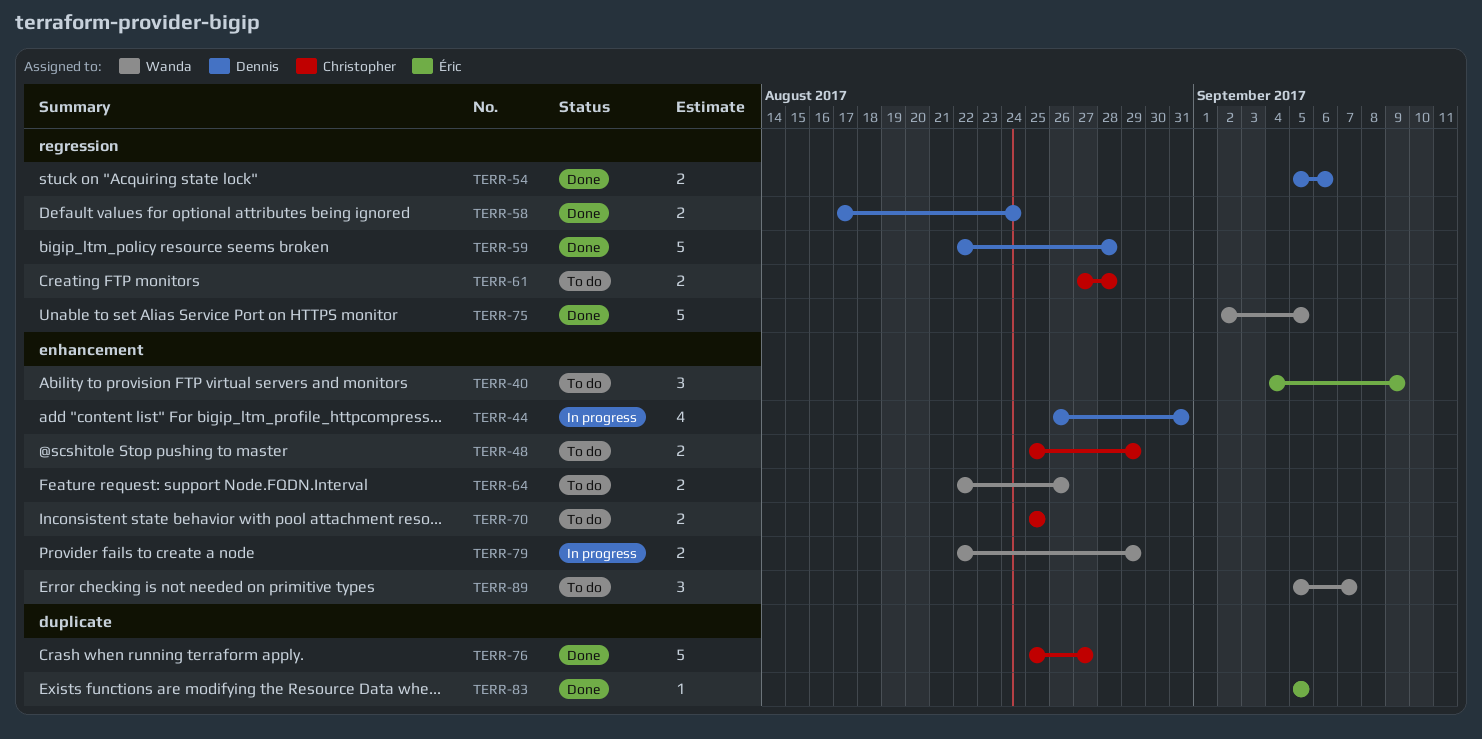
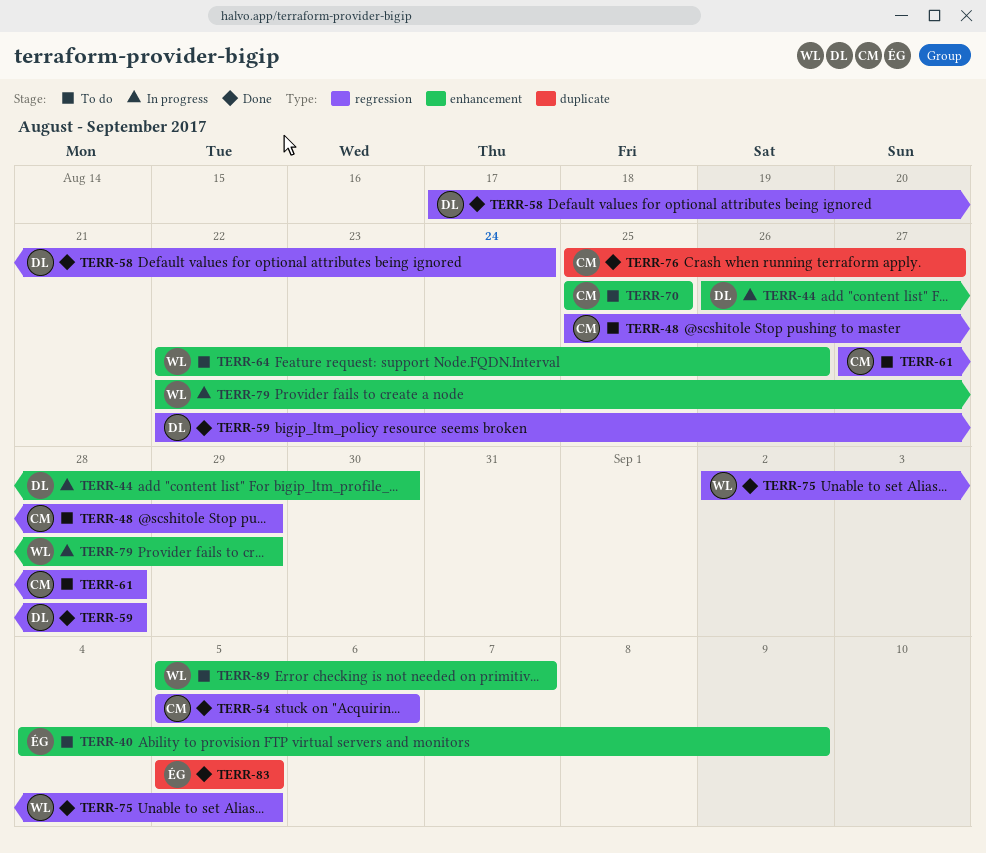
TERR-44, due: Aug 31 -> Aug 30
TERR-48, label: enhancement -> regression
TERR-54, owner: Dennis -> Christopher

